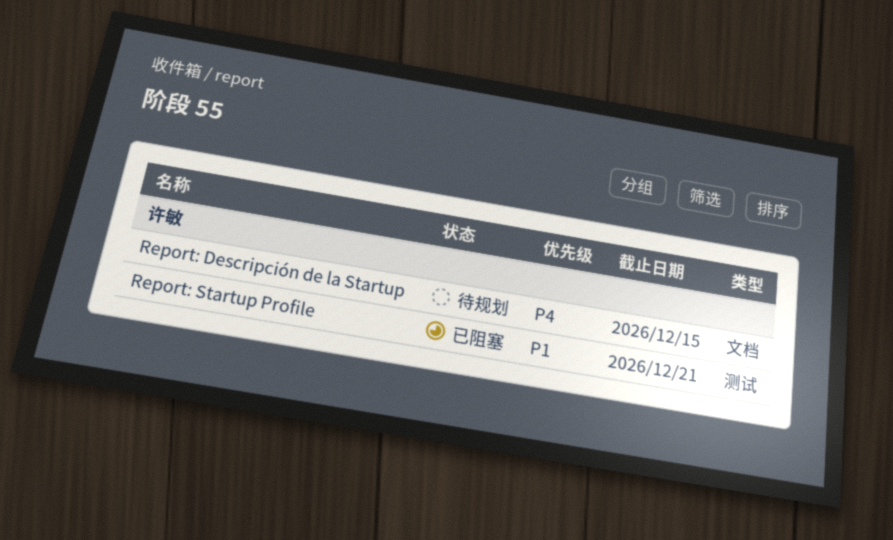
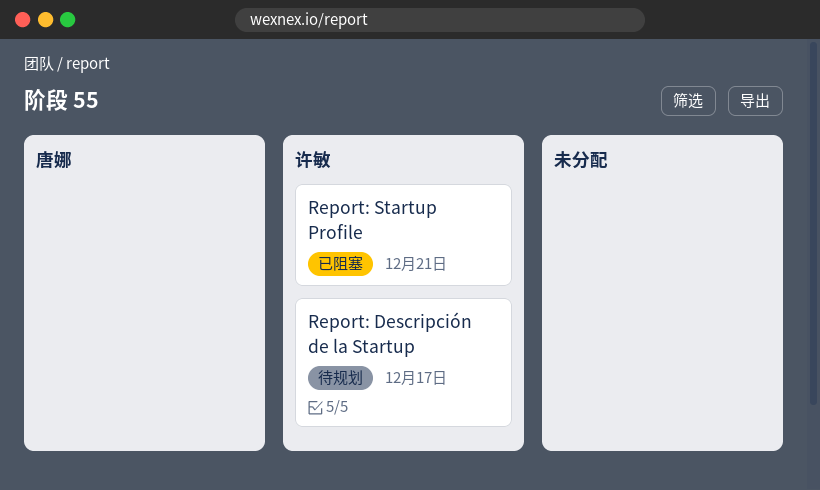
Report: Descripción de la Startup, due: Dec 15 -> Dec 17

